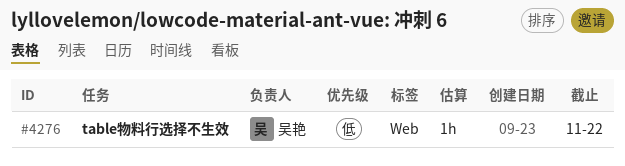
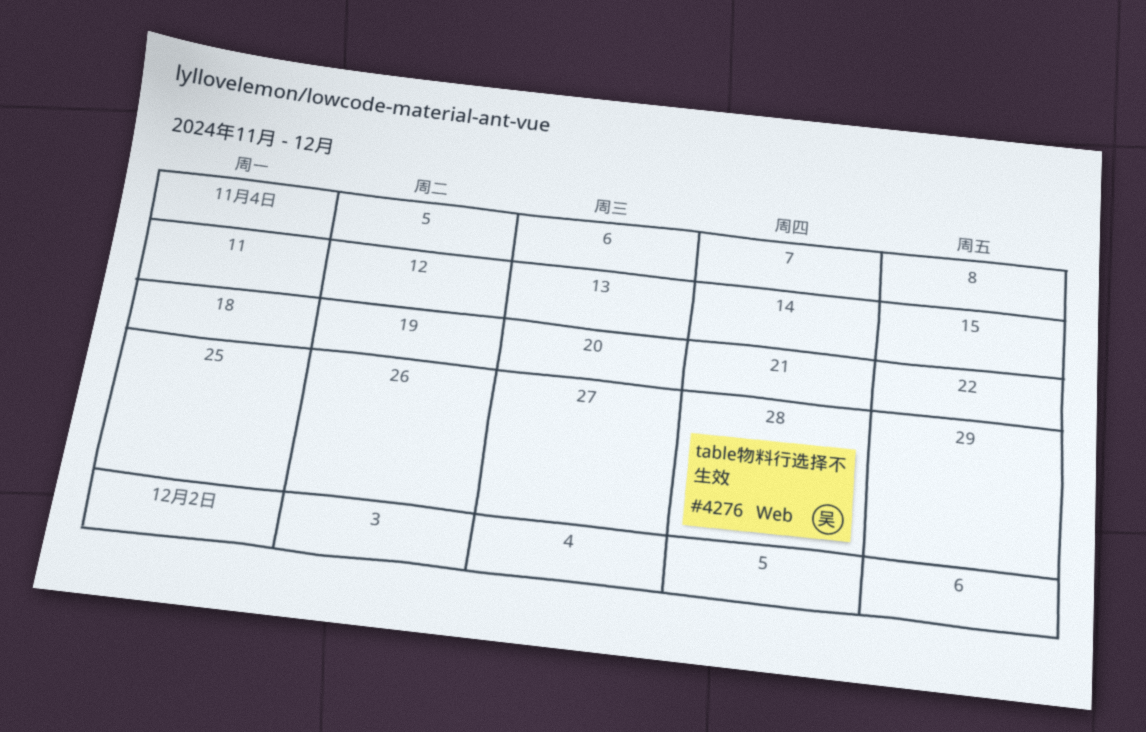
#4276, due: Nov 22 -> Nov 28

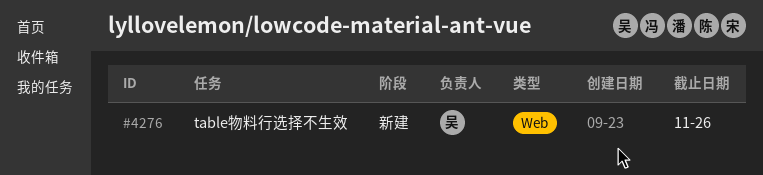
#4276, due: Nov 28 -> Nov 26

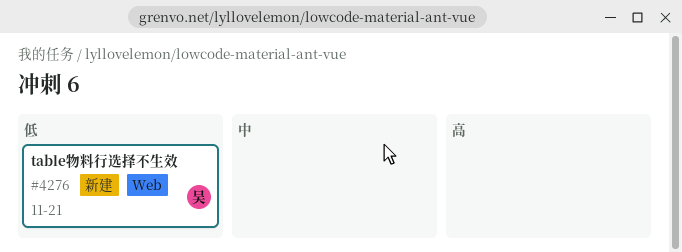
#4276, due: Nov 26 -> Nov 21

